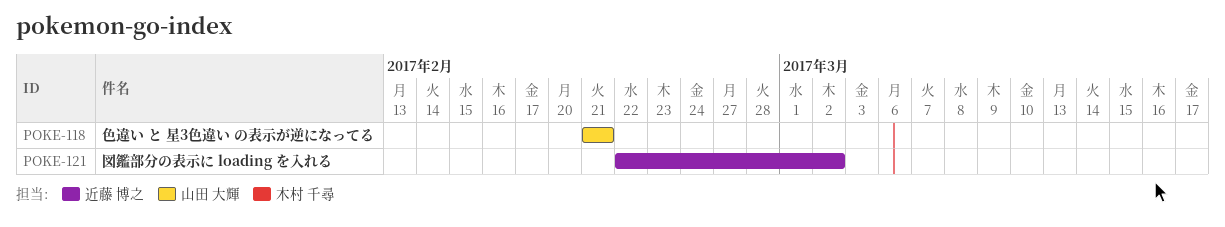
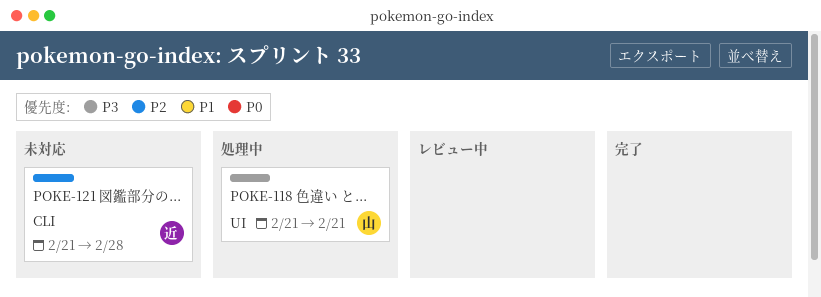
POKE-121, start: Feb 22 -> Feb 21
POKE-121, due: Mar 2 -> Feb 28

